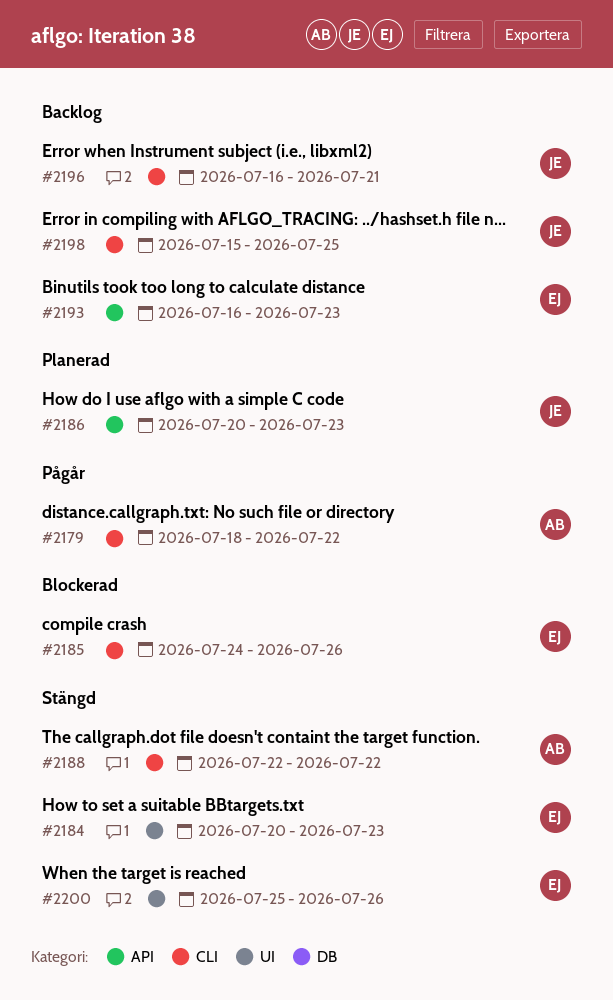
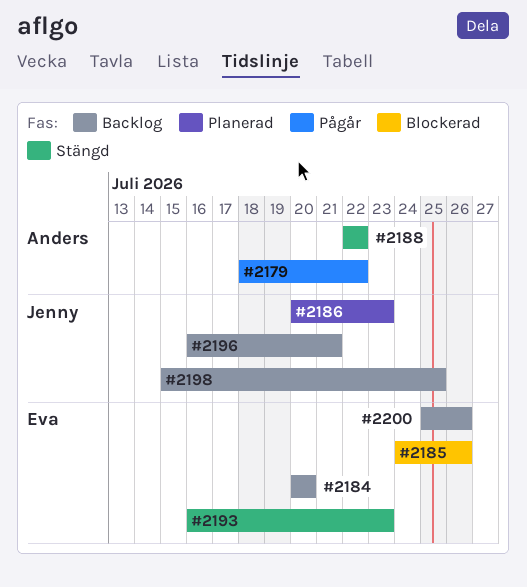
#2184, status: Stängd -> Backlog
#2184, due: Jul 23 -> Jul 20
#2193, status: Backlog -> Stängd
#2200, status: Stängd -> Backlog

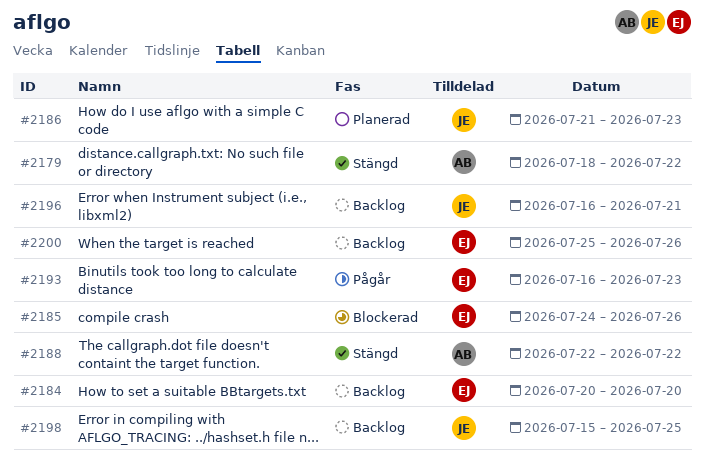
#2179, status: Pågår -> Stängd
#2186, start: Jul 20 -> Jul 21
#2193, status: Stängd -> Pågår

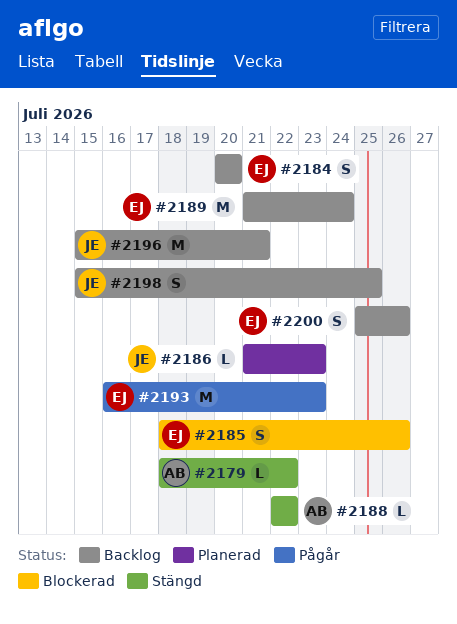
#2185, start: Jul 24 -> Jul 18
#2189: none -> present
#2196, start: Jul 16 -> Jul 15

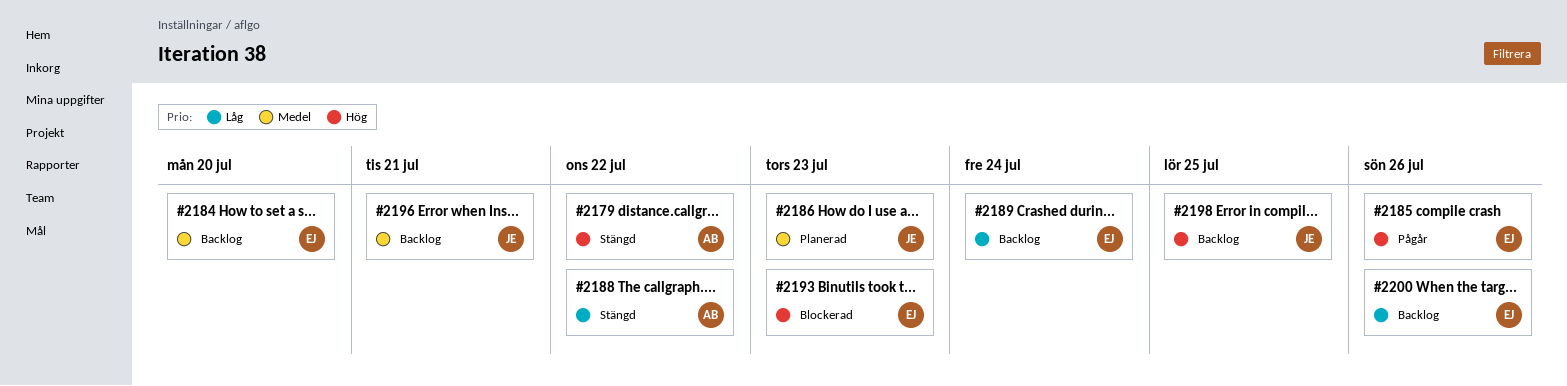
#2185, status: Blockerad -> Pågår
#2193, status: Pågår -> Blockerad

